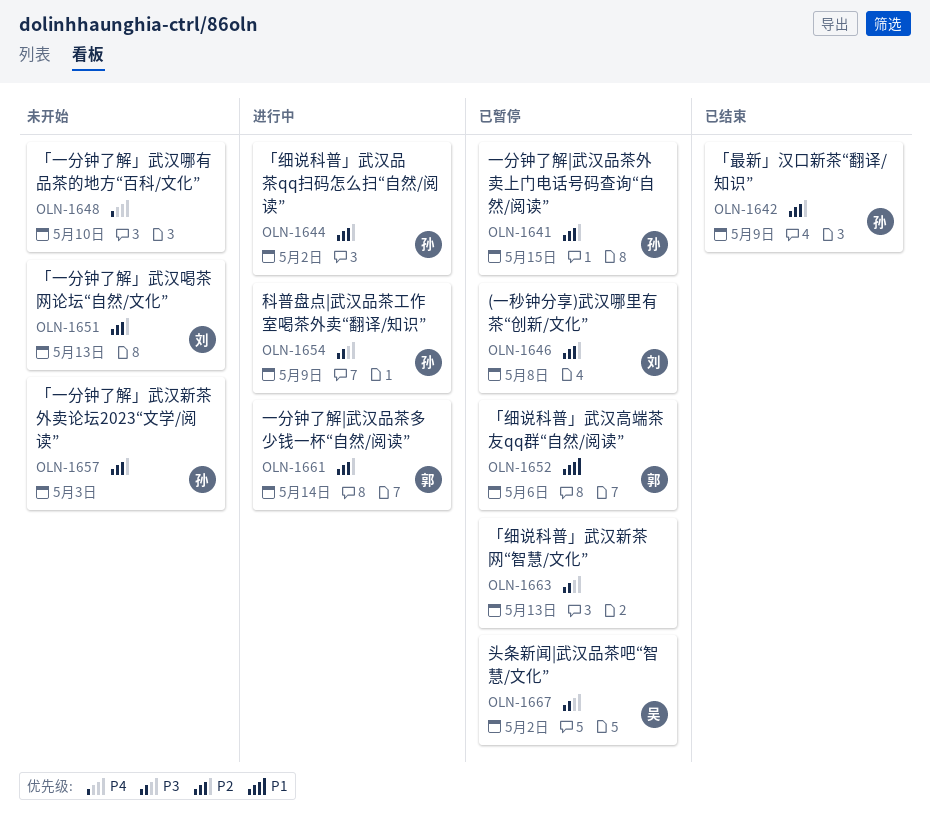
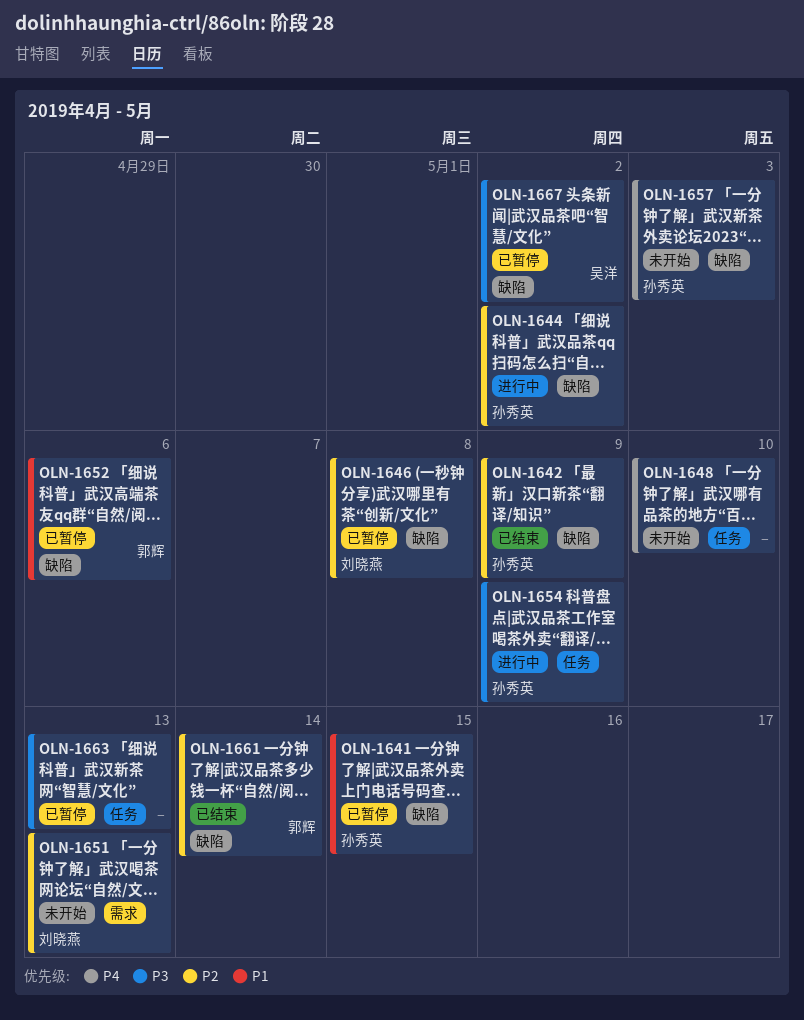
OLN-1641, priority: P2 -> P1
OLN-1657, priority: P2 -> P4
OLN-1661, status: 进行中 -> 已结束

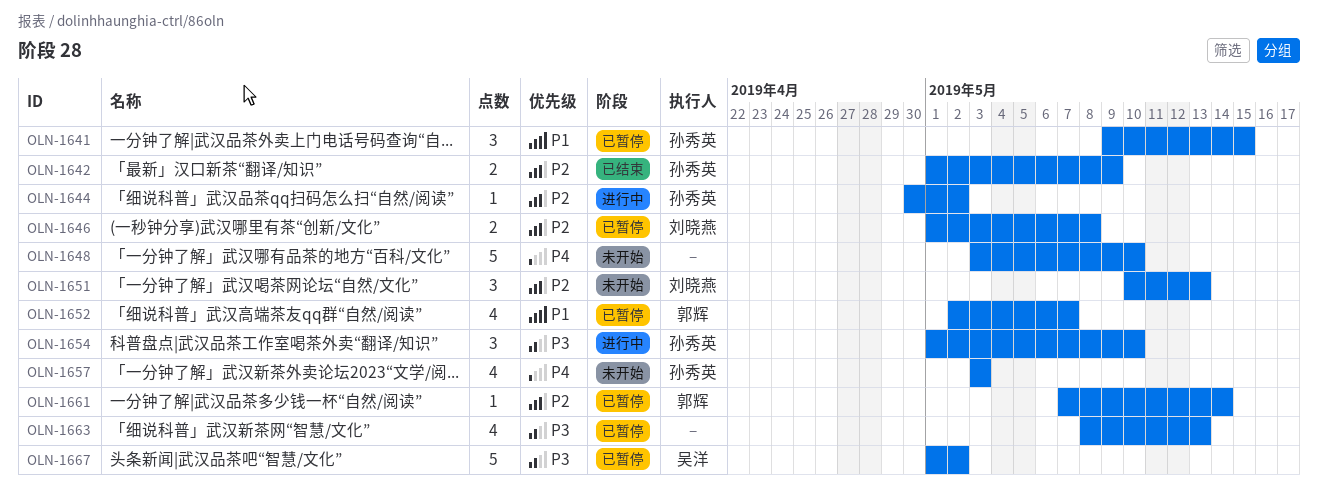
OLN-1652, due: May 6 -> May 7
OLN-1654, due: May 9 -> May 10
OLN-1661, status: 已结束 -> 已暂停

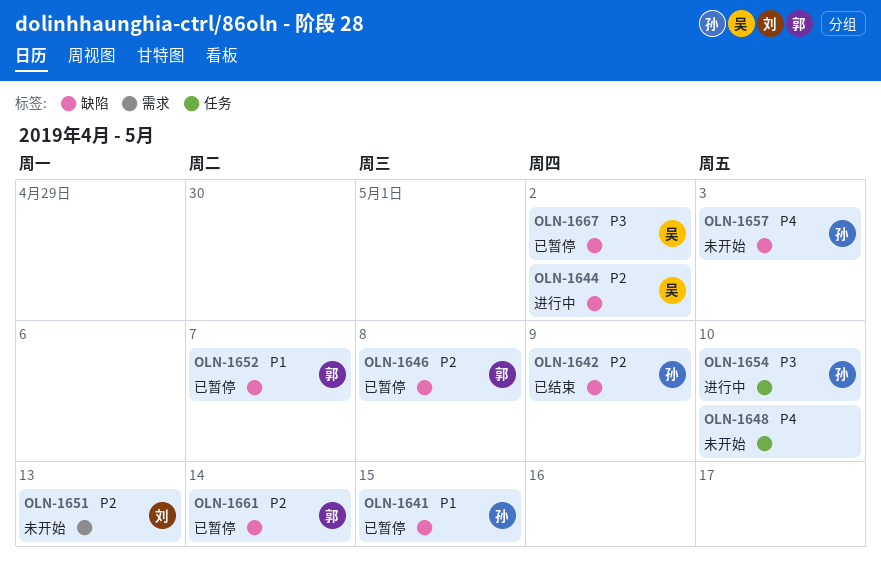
OLN-1644, owner: 孙秀英 -> 吴洋
OLN-1646, owner: 刘晓燕 -> 郭辉
OLN-1663: present -> none

